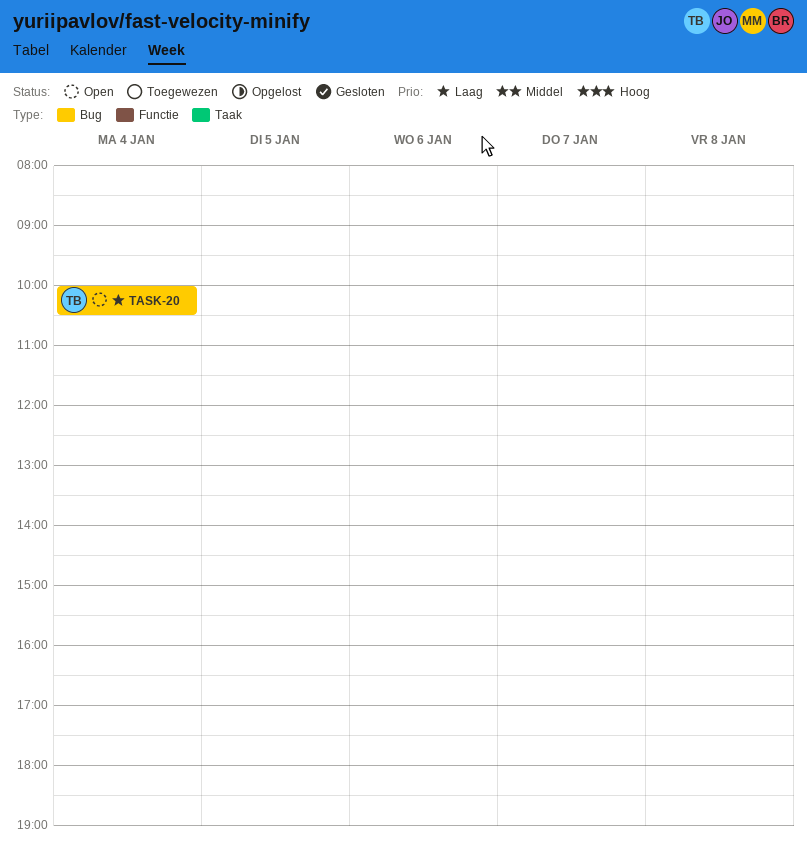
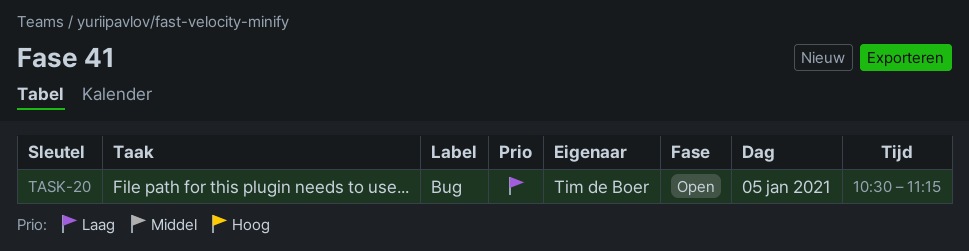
TASK-20, day: Jan 4 -> Jan 5
TASK-20, begins: 10:00 -> 10:30
TASK-20, ends: 10:30 -> 11:15

